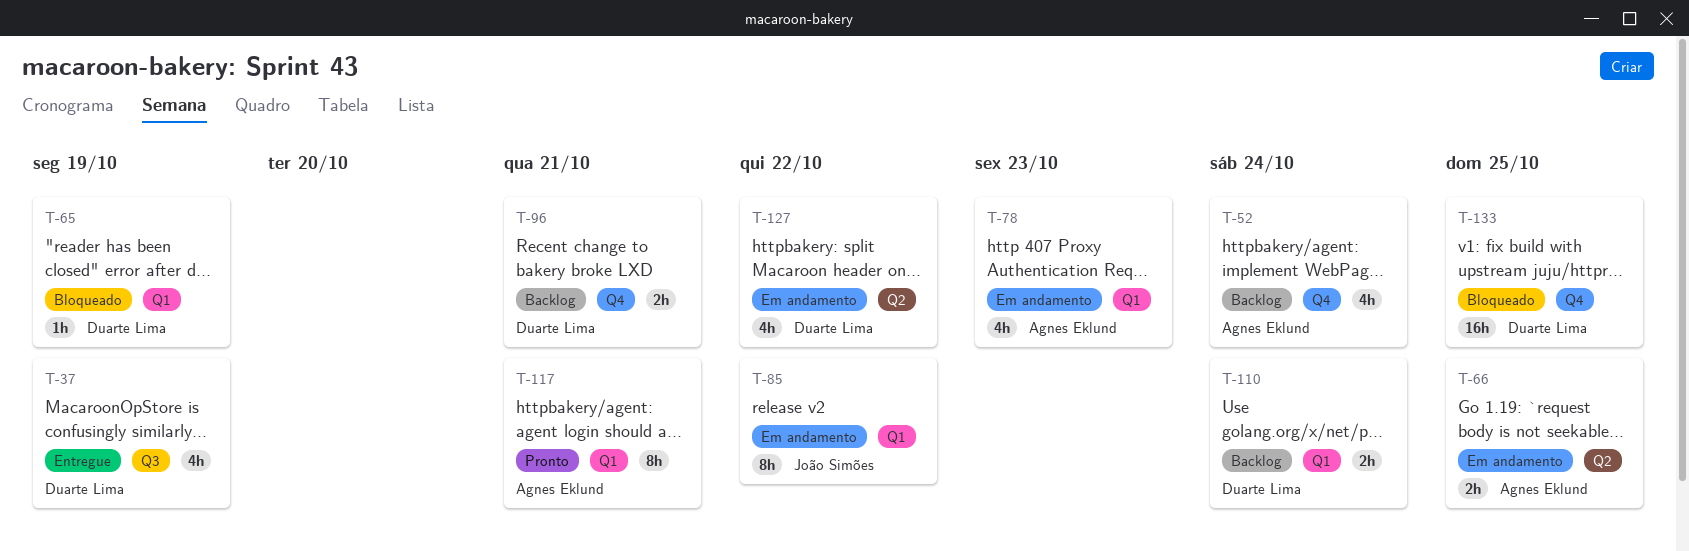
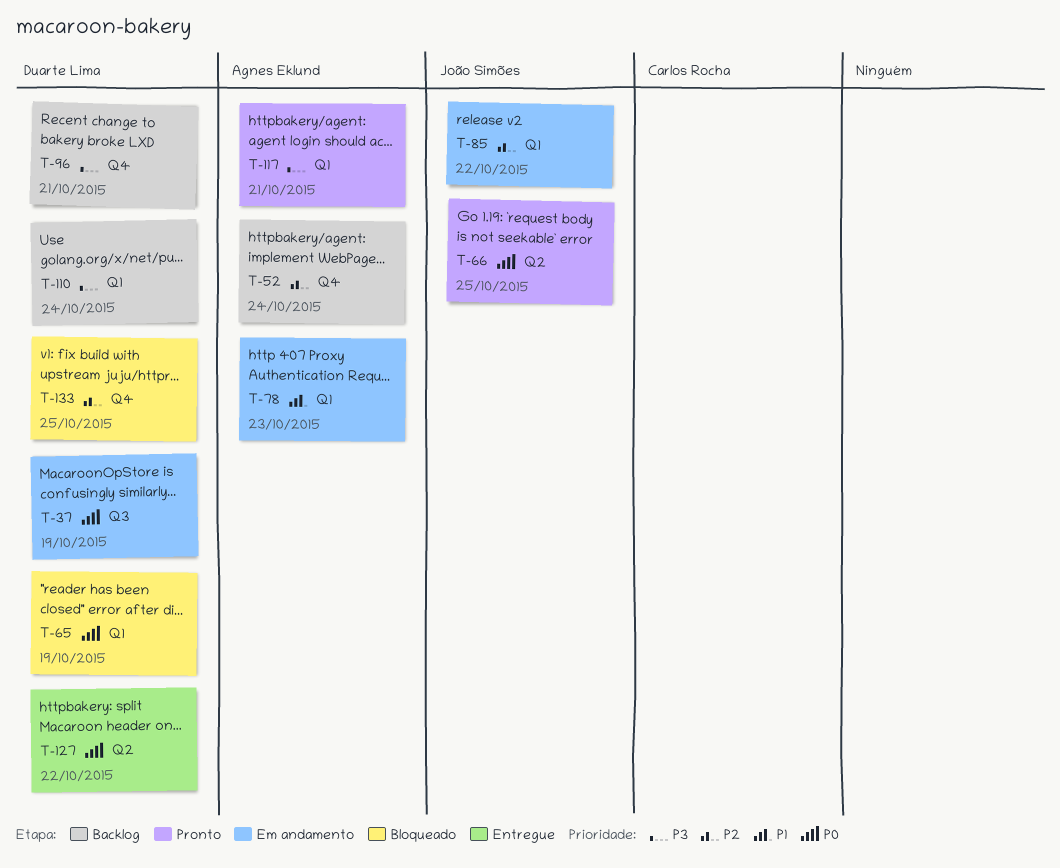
T-37, status: Entregue -> Em andamento
T-66, status: Em andamento -> Pronto
T-66, owner: Agnes Eklund -> João Simões
T-127, status: Em andamento -> Entregue

